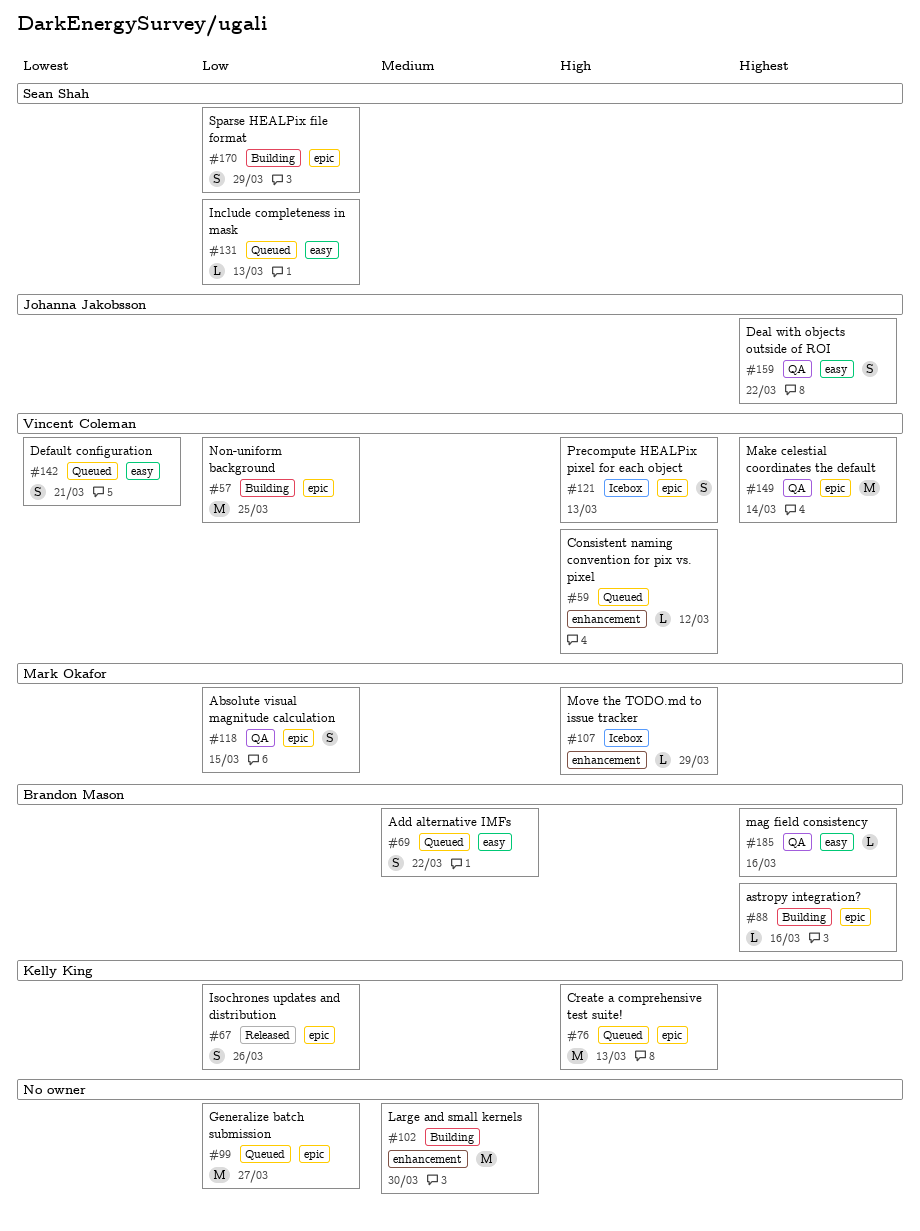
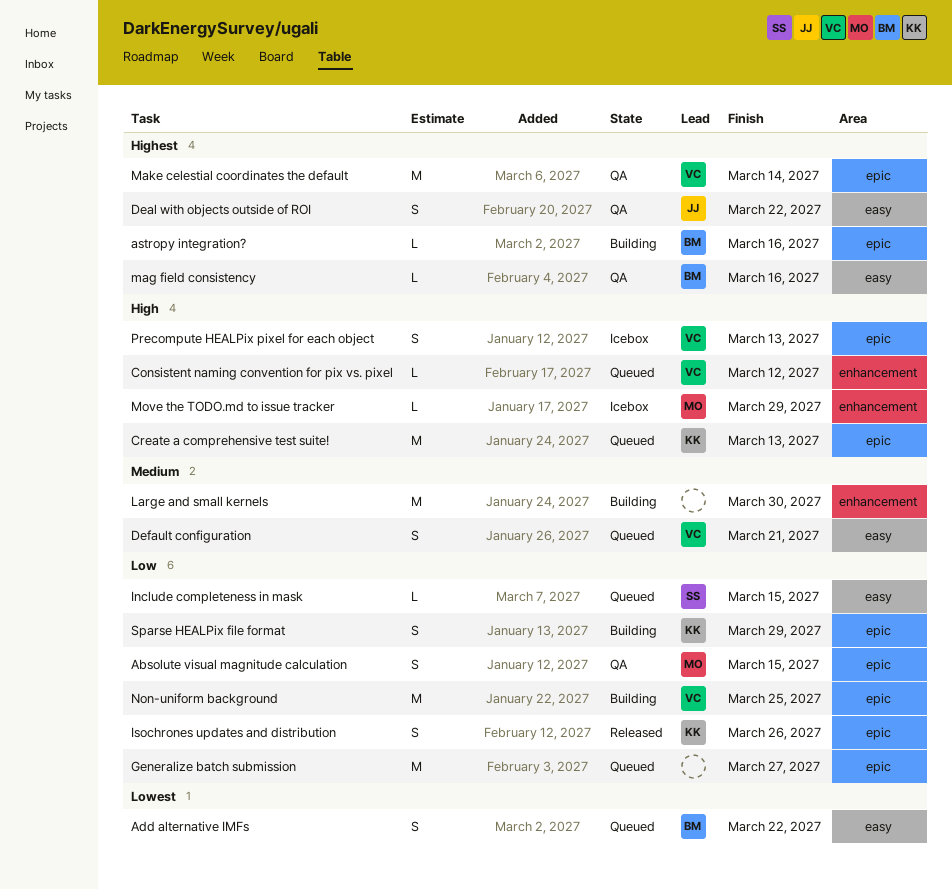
Add alternative IMFs, priority: Medium -> Lowest
Default configuration, priority: Lowest -> Medium
Include completeness in mask, due: Mar 13 -> Mar 15
Sparse HEALPix file format, owner: Sean Shah -> Kelly King

